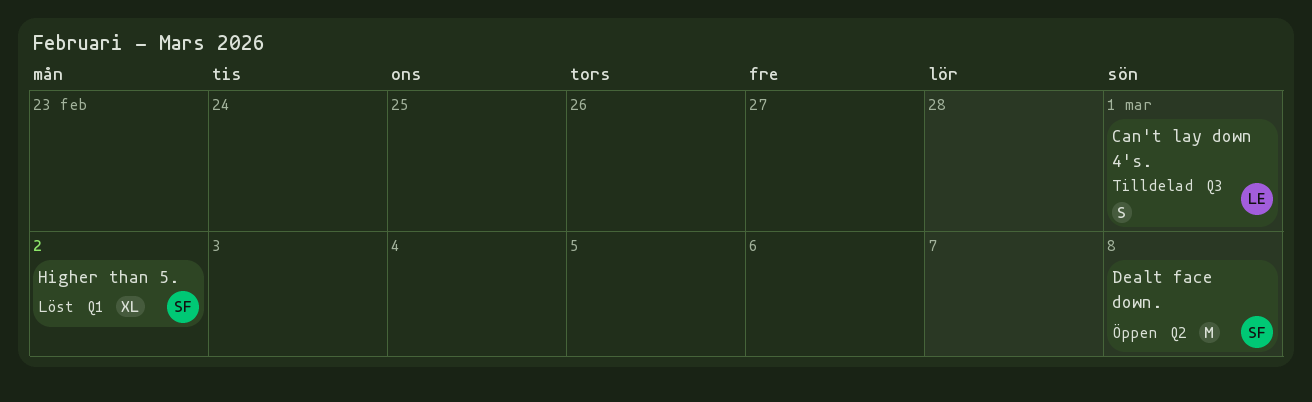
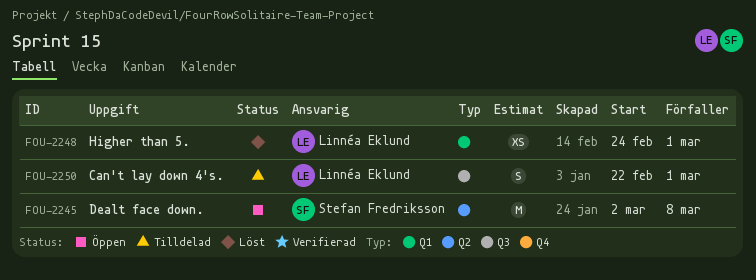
Higher than 5., owner: Stefan Fredriksson -> Linnéa Eklund
Higher than 5., estimate: XL -> XS
Higher than 5., due: Mar 2 -> Mar 1

